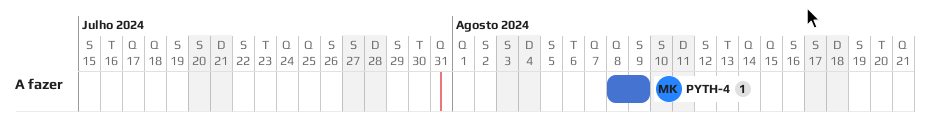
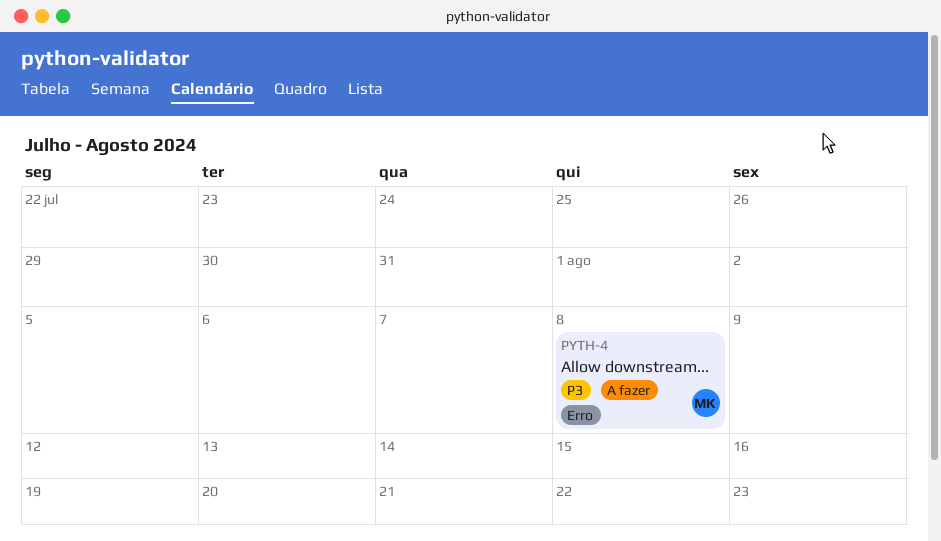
PYTH-4, due: Aug 9 -> Aug 8

